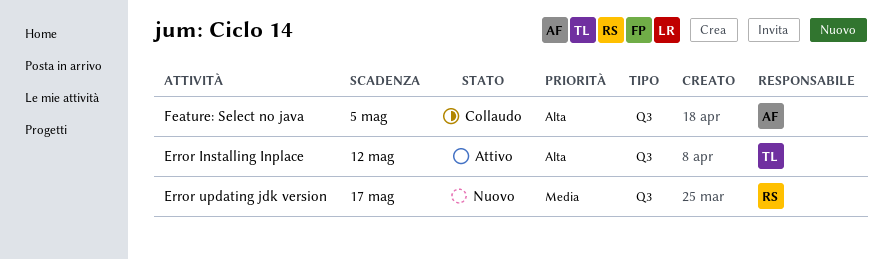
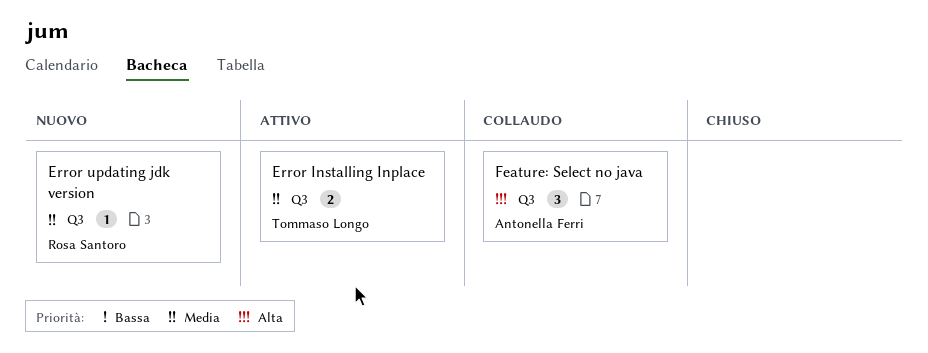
Error Installing Inplace, priority: Alta -> Media

